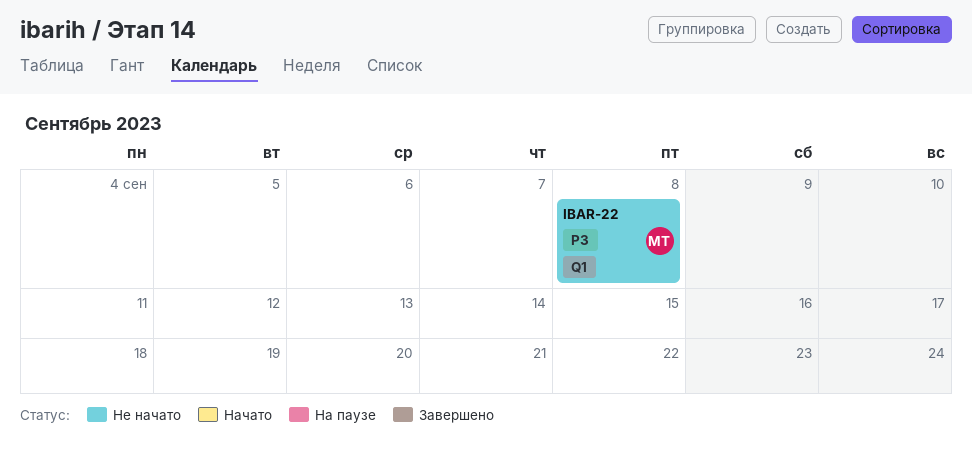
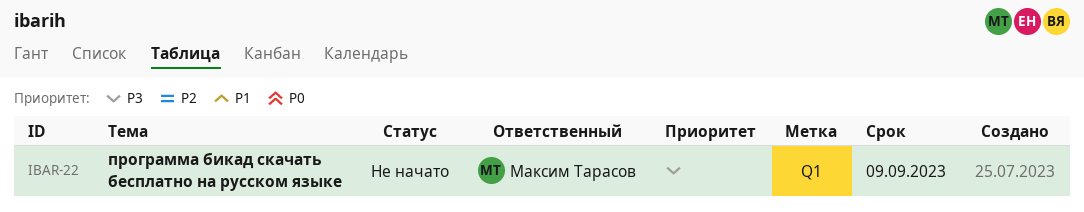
IBAR-22, due: Sep 8 -> Sep 9

